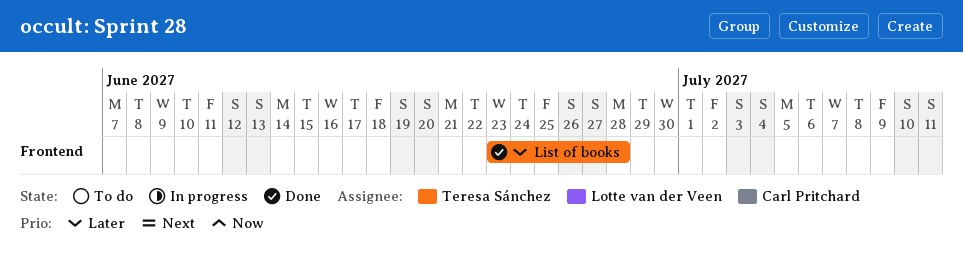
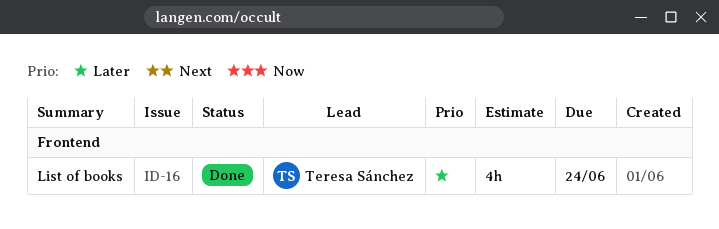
List of books, due: Jun 28 -> Jun 24

